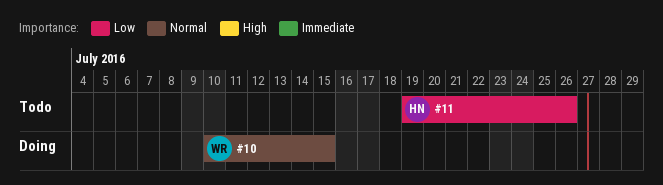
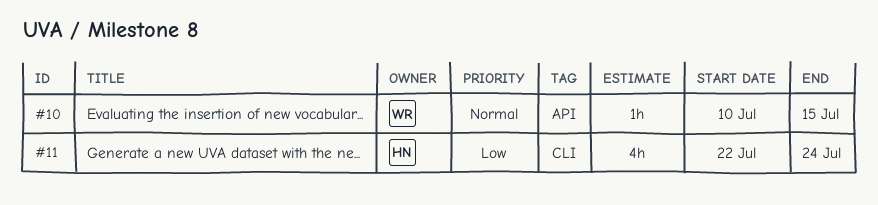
#11, start: Jul 19 -> Jul 22
#11, due: Jul 26 -> Jul 24

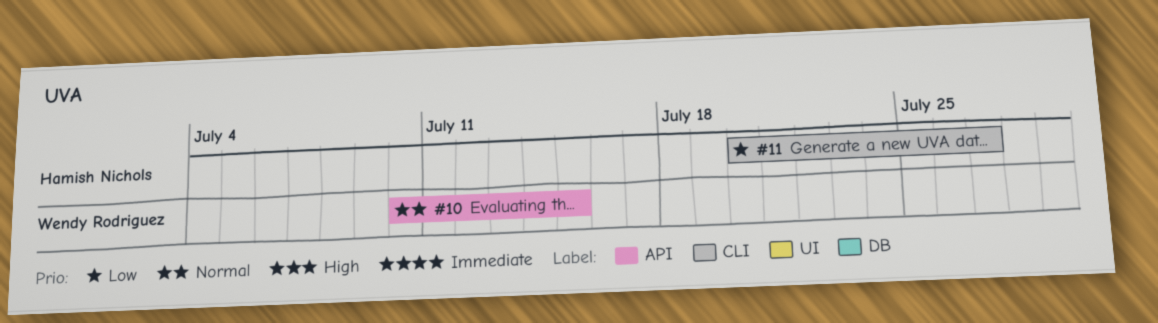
#11, start: Jul 22 -> Jul 20
#11, due: Jul 24 -> Jul 27

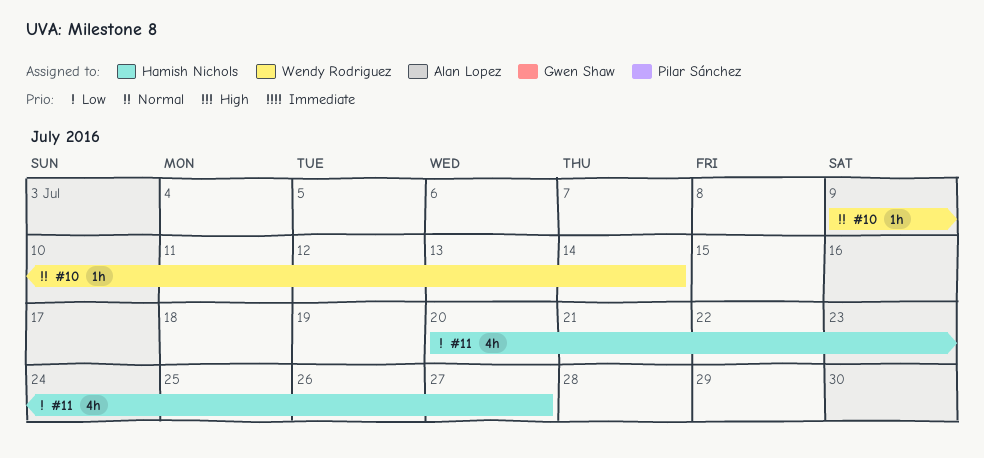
#10, start: Jul 10 -> Jul 9
#10, due: Jul 15 -> Jul 14

